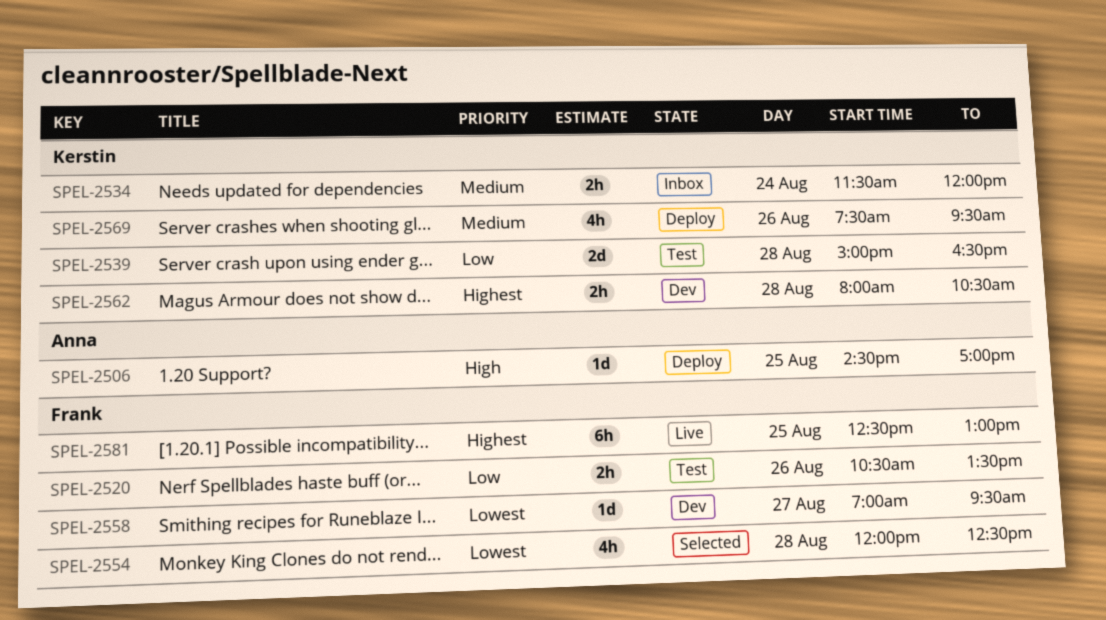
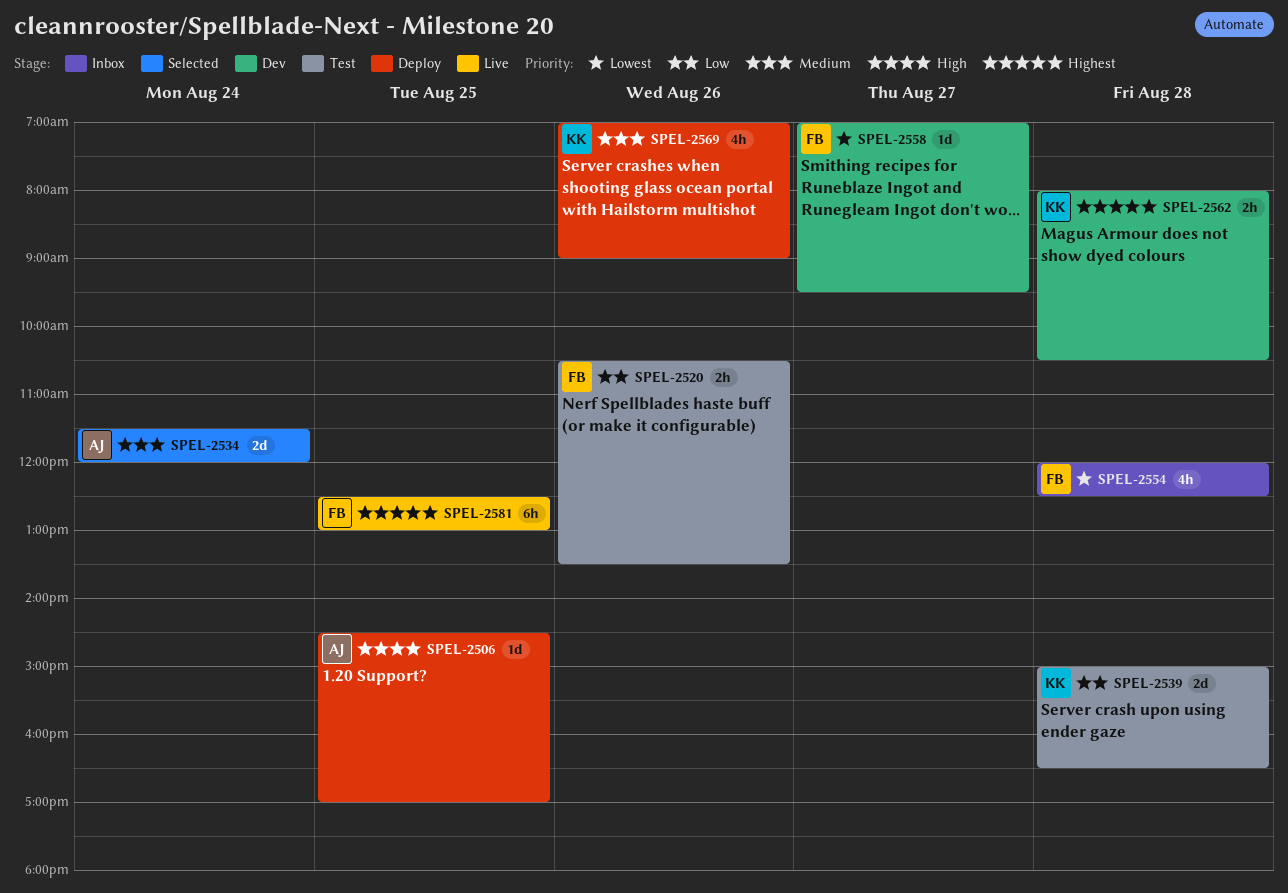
SPEL-2534, status: Inbox -> Selected
SPEL-2534, owner: Kerstin -> Anna
SPEL-2534, estimate: 2h -> 2d
SPEL-2554, status: Selected -> Inbox
SPEL-2569, begins: 07:30 -> 07:00
SPEL-2569, ends: 09:30 -> 09:00

